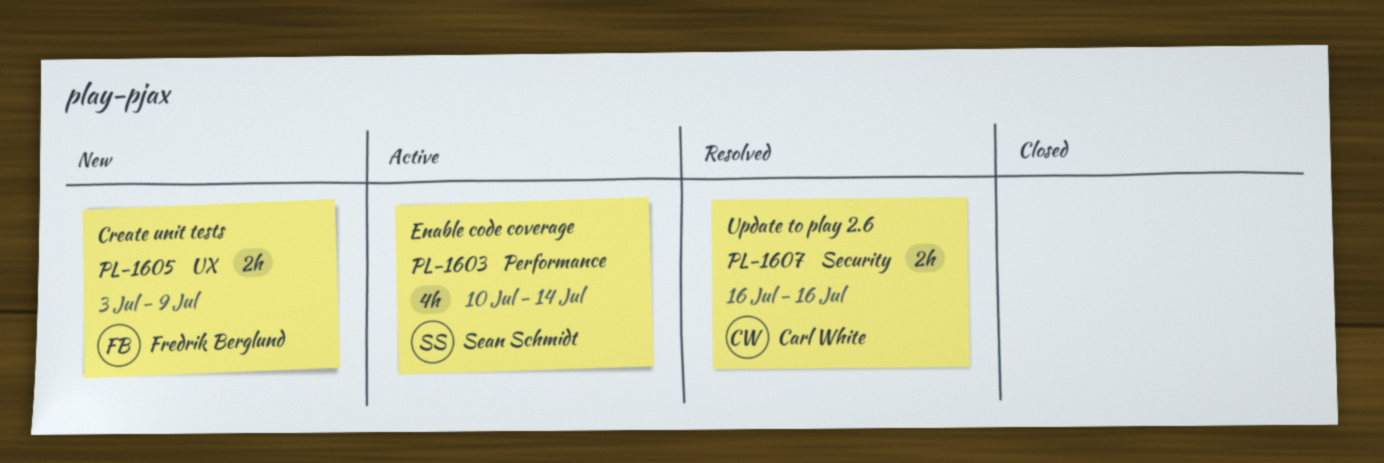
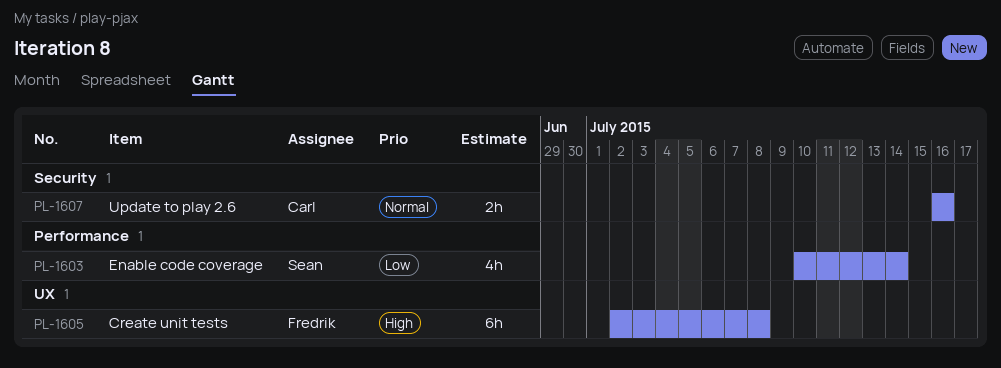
PL-1605, estimate: 2h -> 6h
PL-1605, start: Jul 3 -> Jul 2
PL-1605, due: Jul 9 -> Jul 8

